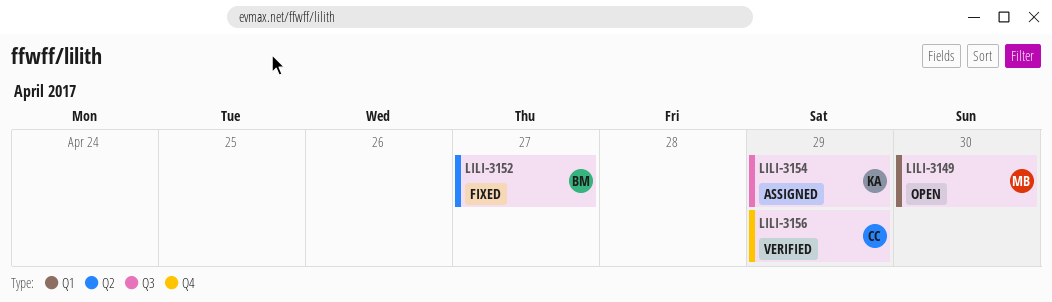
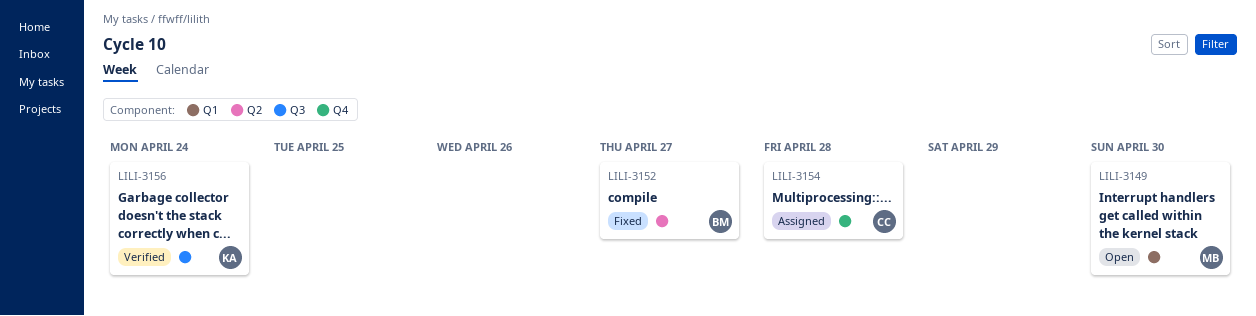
LILI-3154, owner: KA -> CC
LILI-3154, label: Q3 -> Q4
LILI-3154, due: Apr 29 -> Apr 28
LILI-3156, owner: CC -> KA
LILI-3156, label: Q4 -> Q3
LILI-3156, due: Apr 29 -> Apr 24

